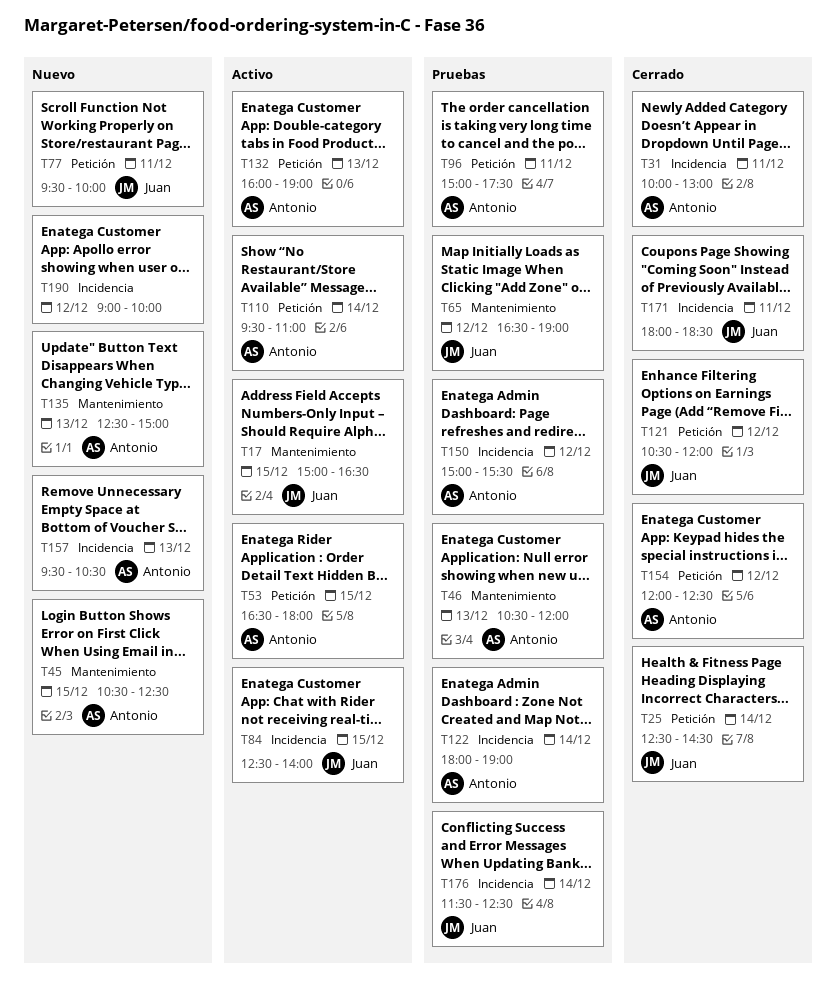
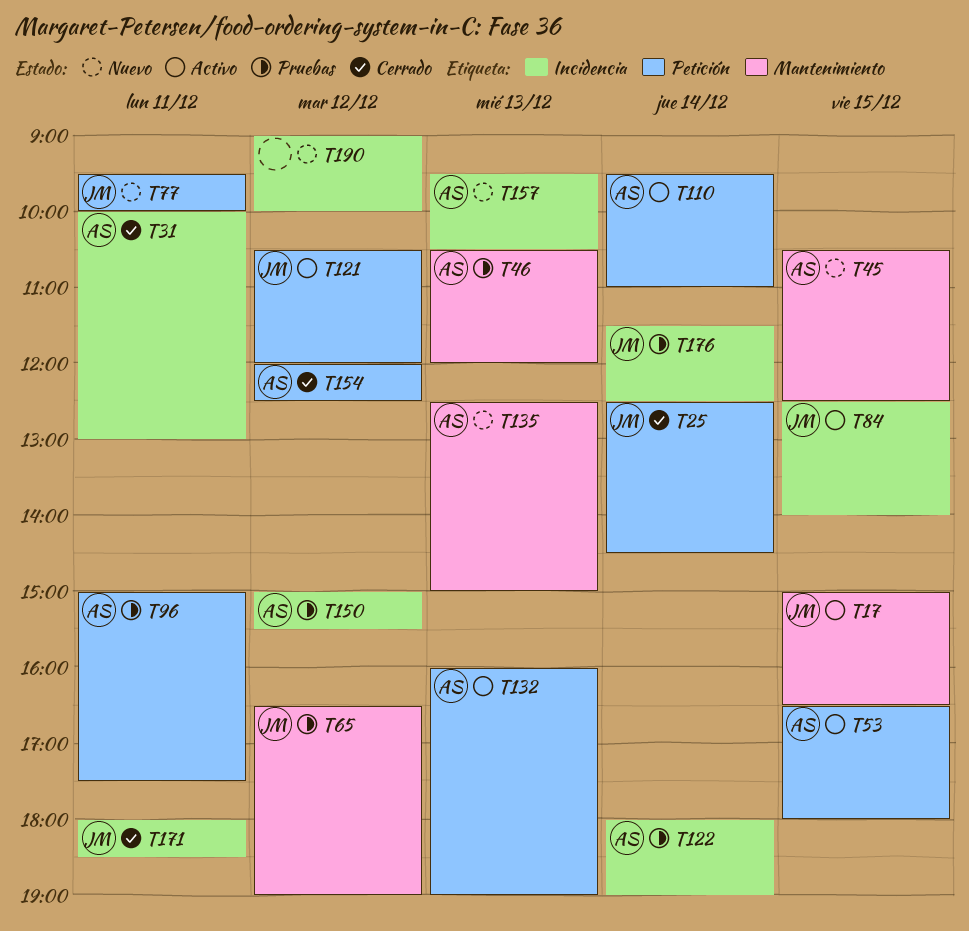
T121, status: Cerrado -> Activo

